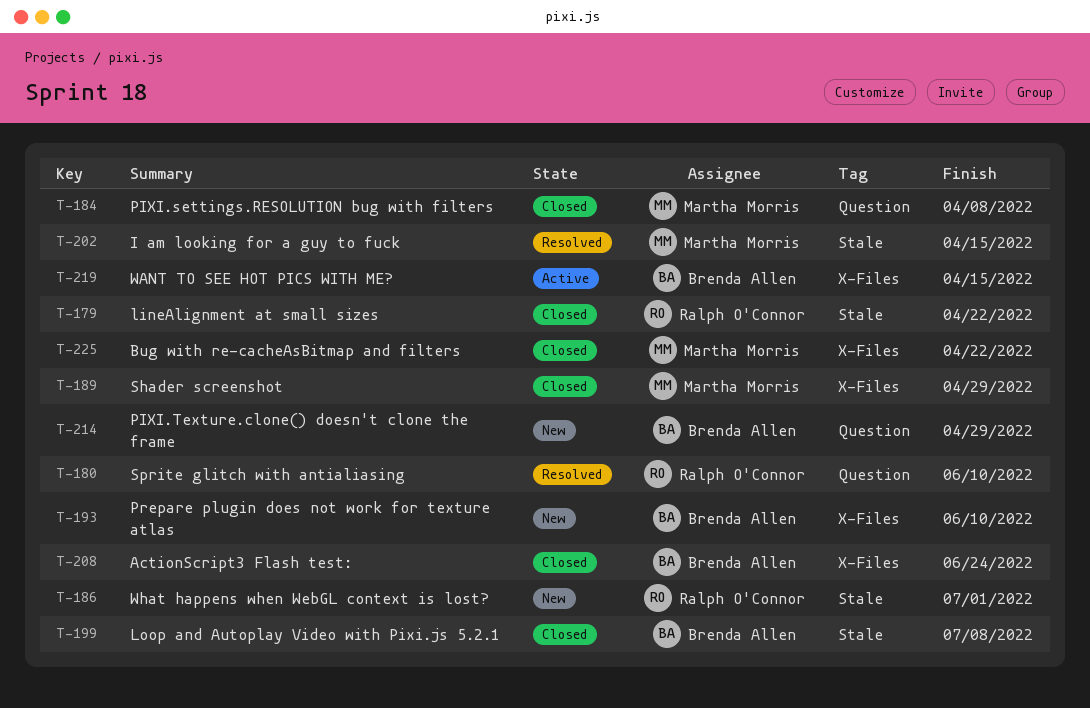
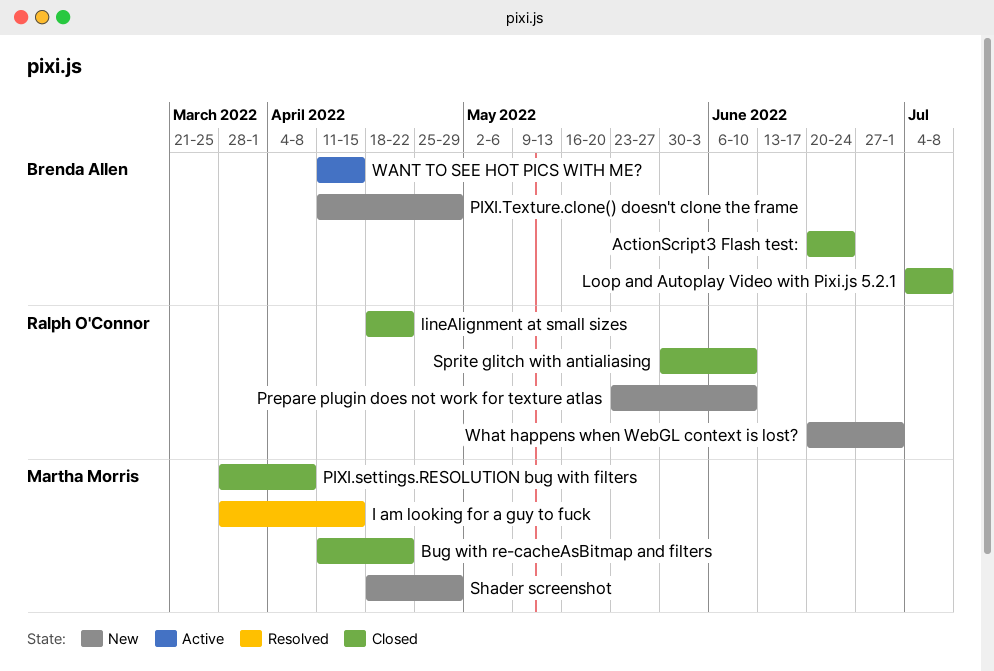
Prepare plugin does not work for texture atlas, owner: Brenda Allen -> Ralph O'Connor
Shader screenshot, status: Closed -> New
Sprite glitch with antialiasing, status: Resolved -> Closed

